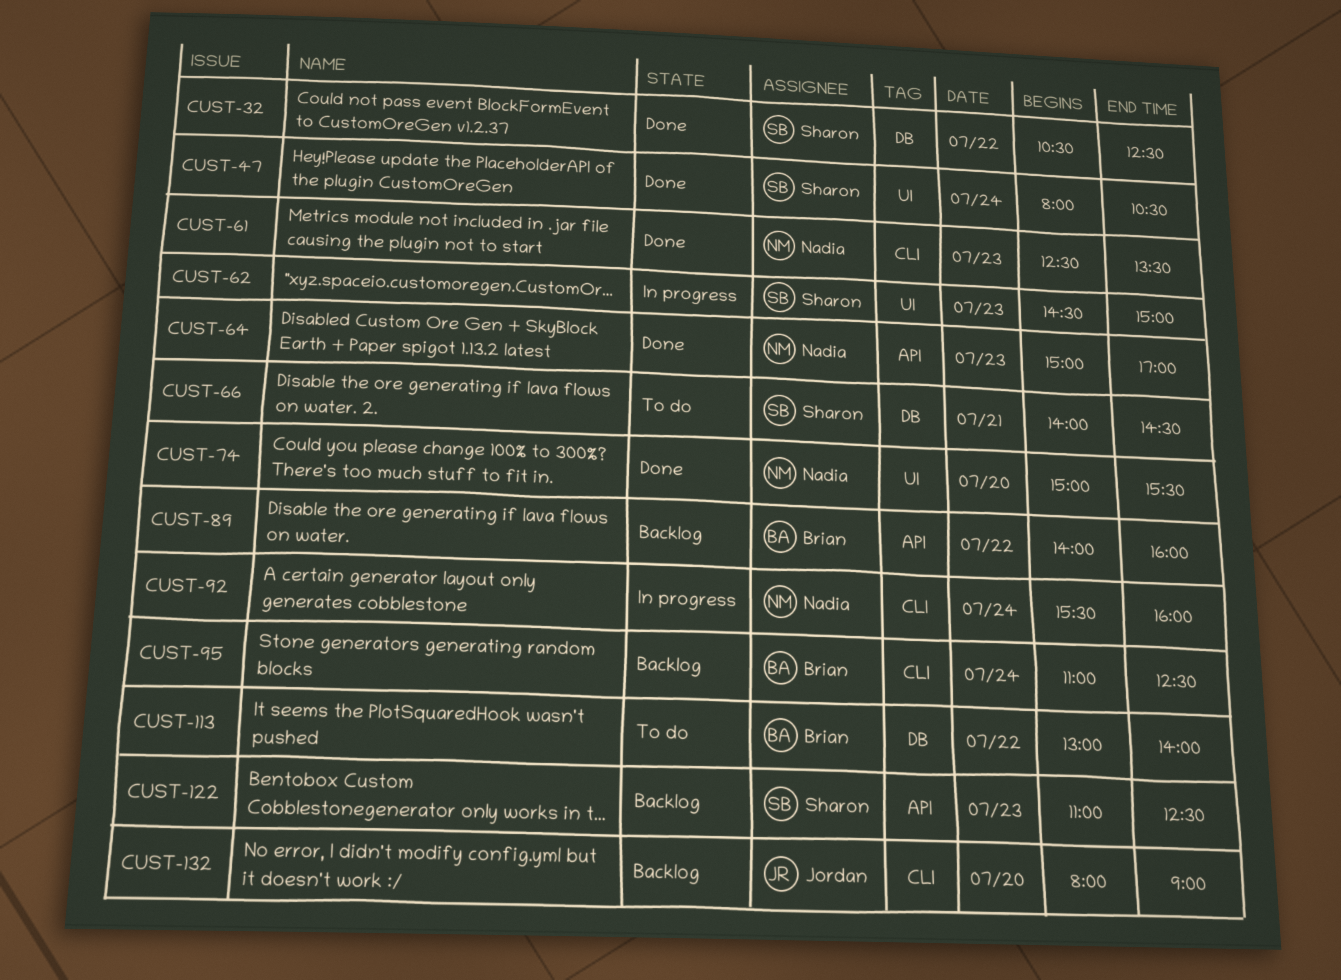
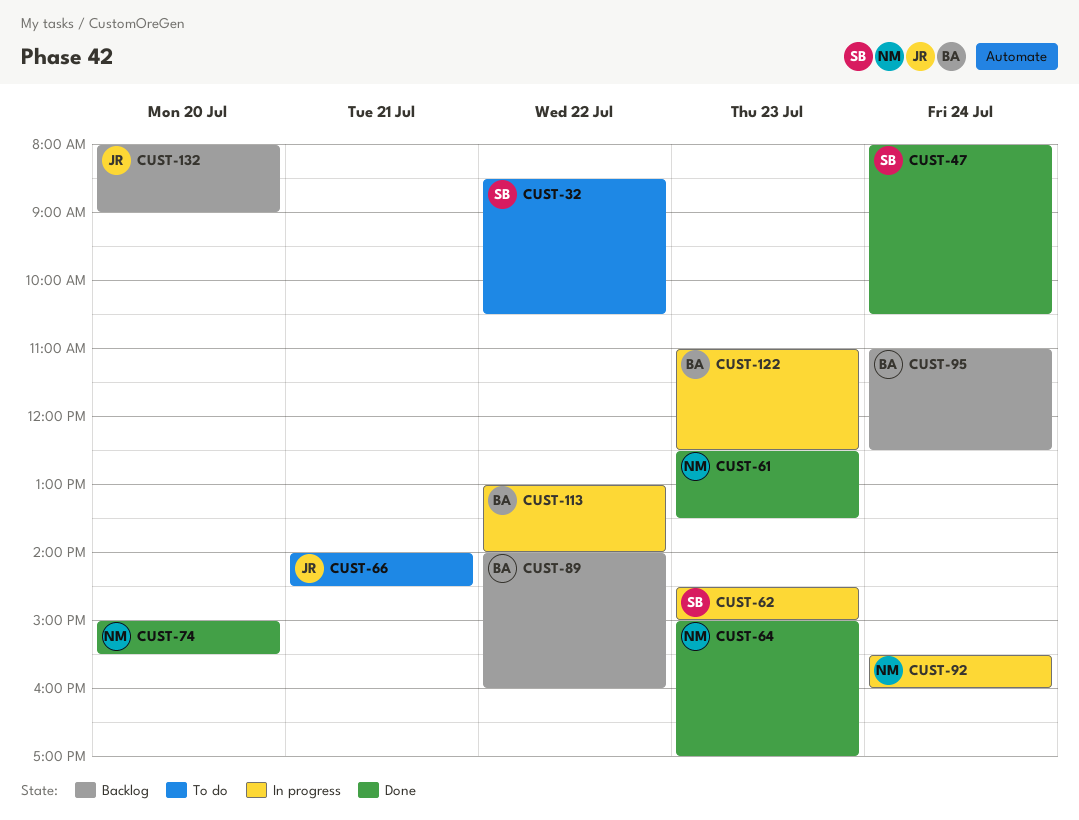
CUST-32, status: Done -> To do
CUST-32, begins: 10:30 -> 08:30
CUST-32, ends: 12:30 -> 10:30
CUST-66, owner: Sharon -> Jordan
CUST-113, status: To do -> In progress
CUST-122, status: Backlog -> In progress
CUST-122, owner: Sharon -> Brian

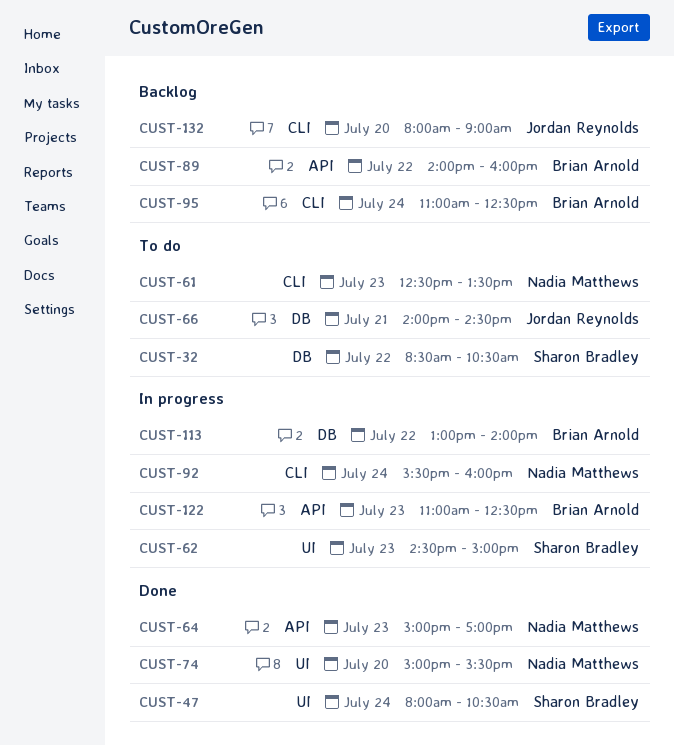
CUST-61, status: Done -> To do

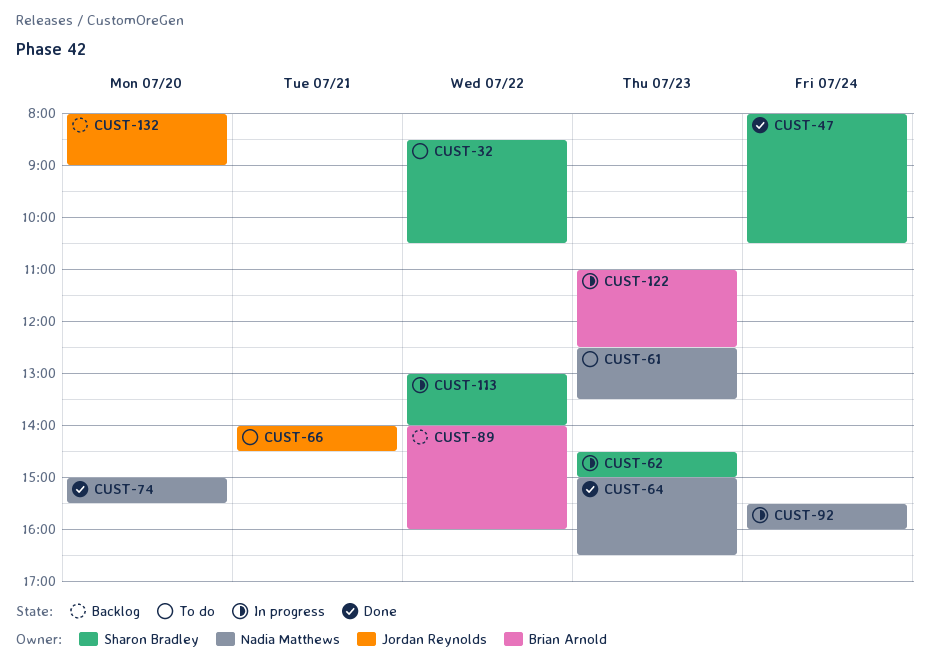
CUST-64, ends: 17:00 -> 16:30
CUST-95: present -> none
CUST-113, owner: Brian Arnold -> Sharon Bradley

